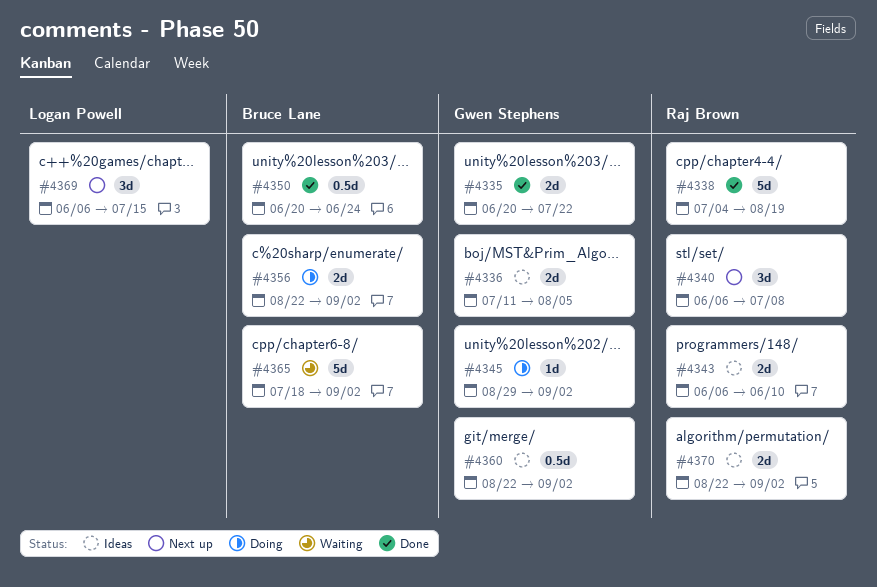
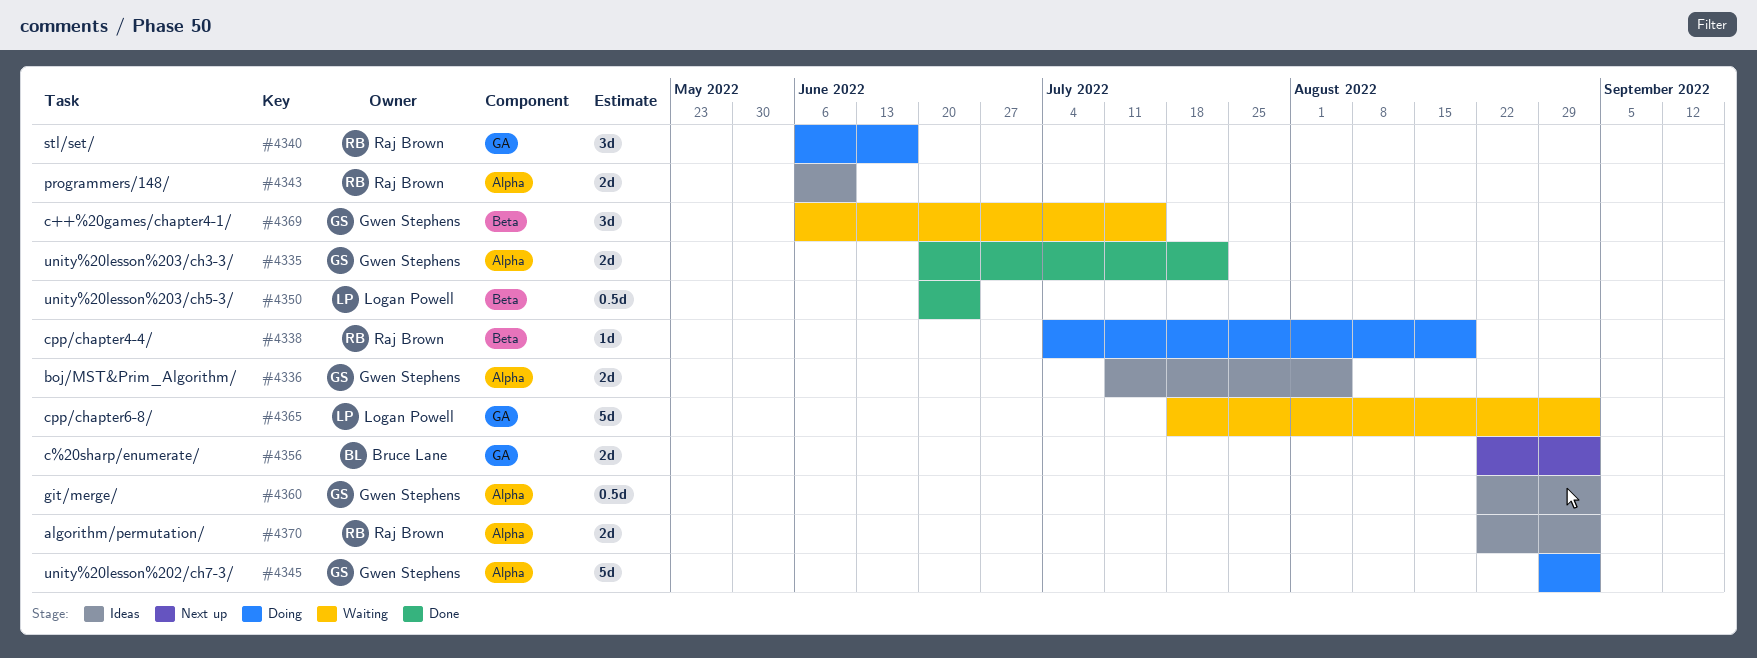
#4338, status: Done -> Doing
#4338, estimate: 5d -> 1d
#4340, status: Next up -> Doing
#4340, due: Jul 8 -> Jun 17
#4345, estimate: 1d -> 5d
#4350, owner: Bruce Lane -> Logan Powell
#4356, status: Doing -> Next up
#4365, owner: Bruce Lane -> Logan Powell
#4369, status: Next up -> Waiting
#4369, owner: Logan Powell -> Gwen Stephens

